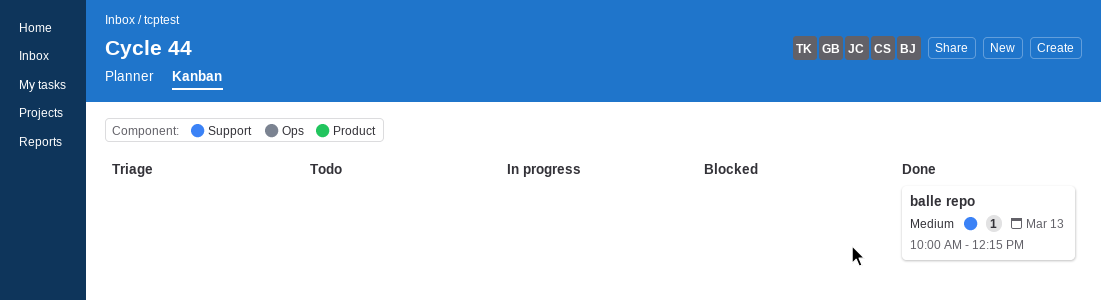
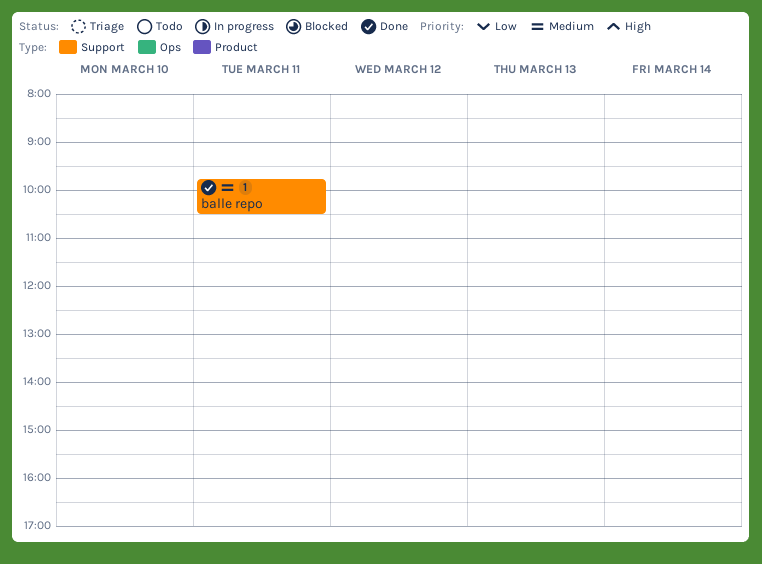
balle repo, day: Mar 13 -> Mar 11
balle repo, begins: 10:00 -> 09:45
balle repo, ends: 12:15 -> 10:30

